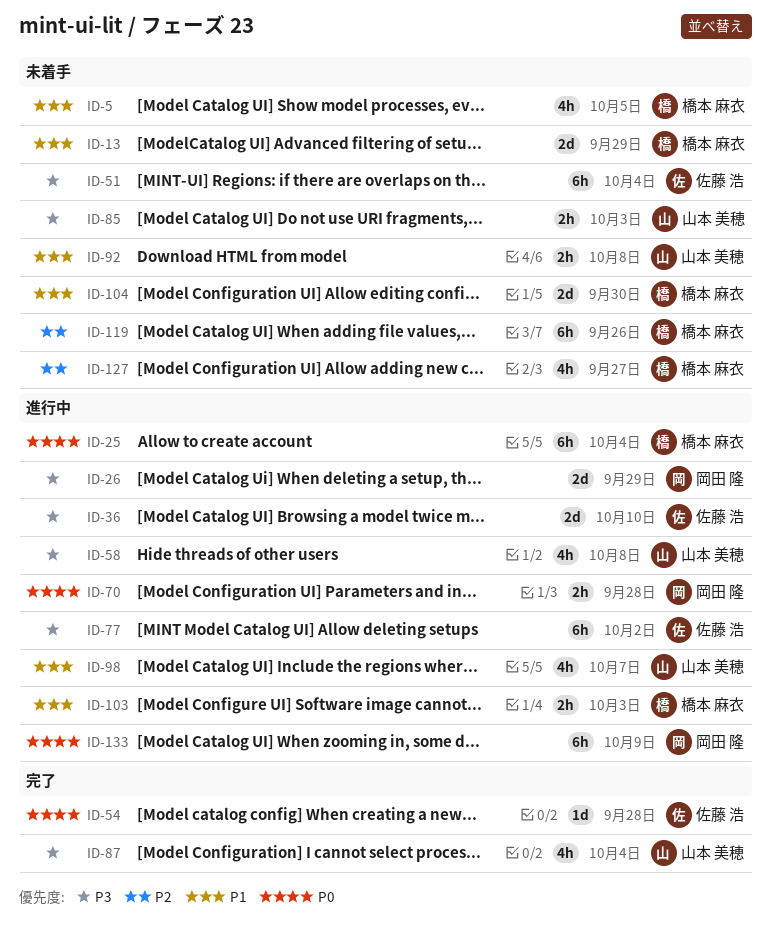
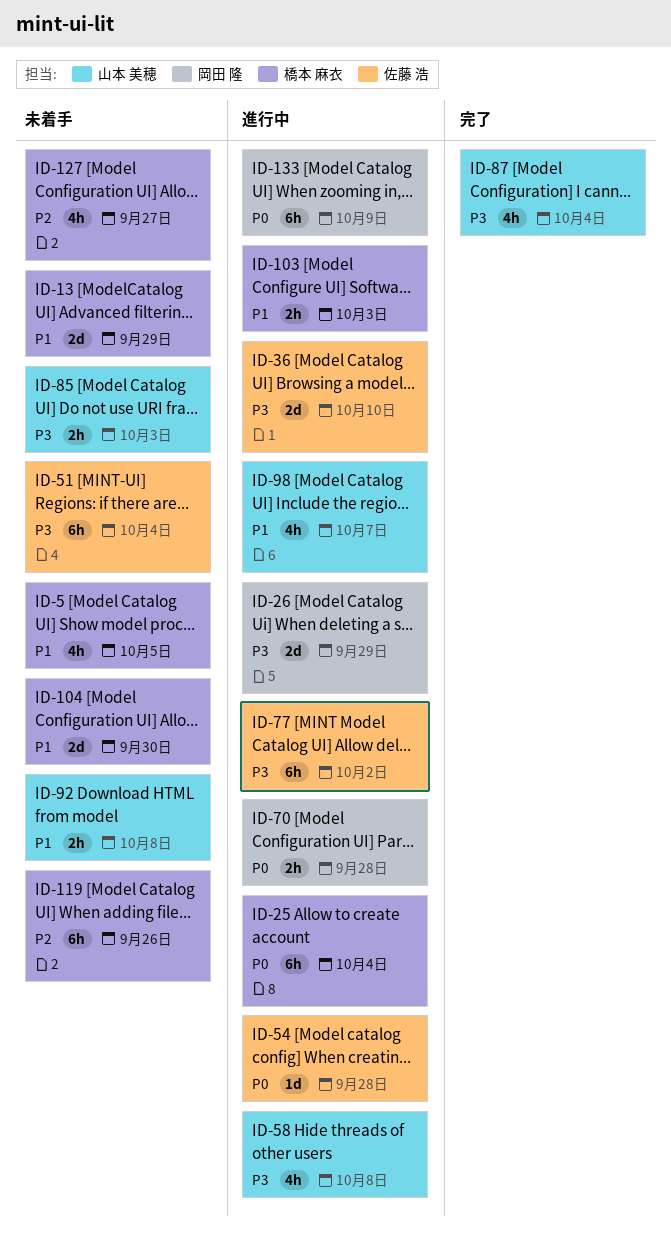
ID-54, status: 完了 -> 進行中

